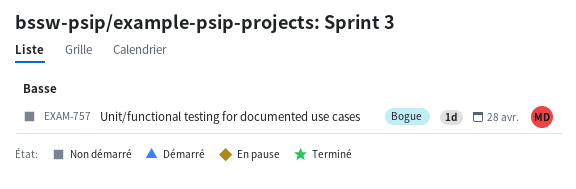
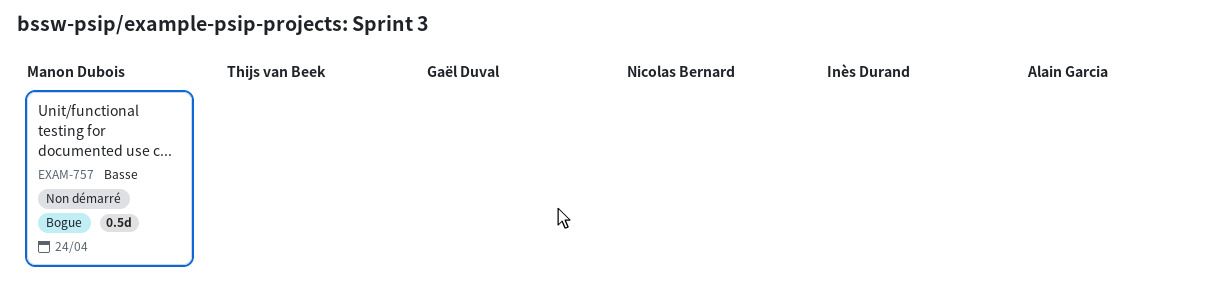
EXAM-757, estimate: 1d -> 0.5d
EXAM-757, due: Apr 28 -> Apr 24

